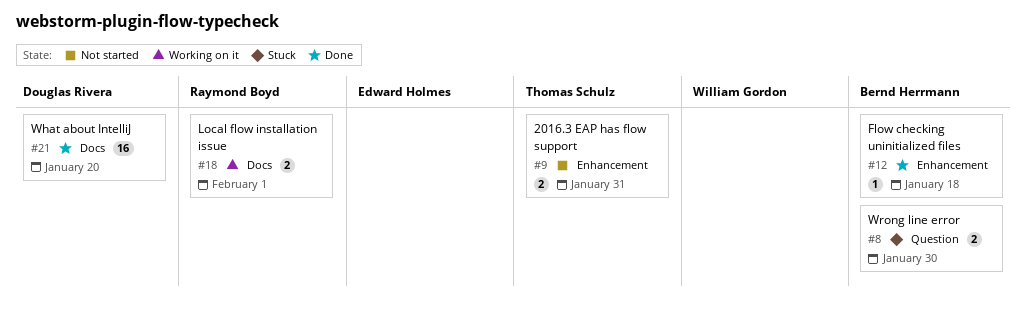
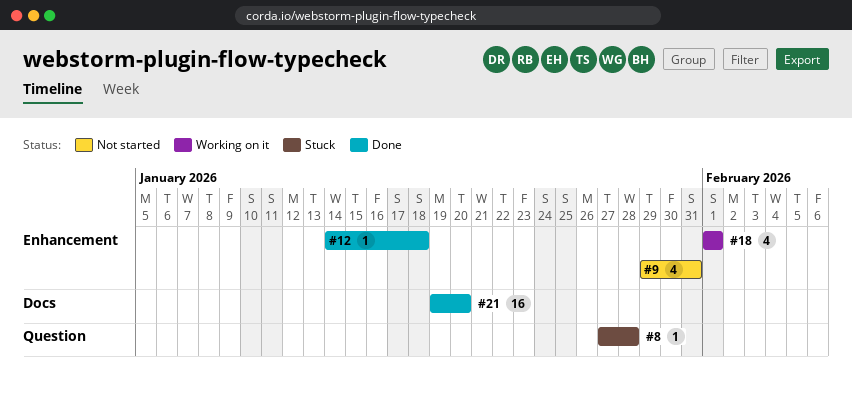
#8, estimate: 2 -> 1
#8, due: Jan 30 -> Jan 28
#9, estimate: 2 -> 4
#18, label: Docs -> Enhancement
#18, estimate: 2 -> 4

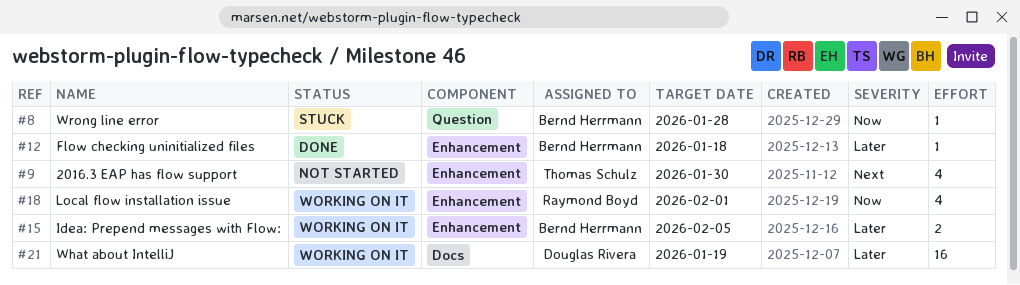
#9, due: Jan 31 -> Jan 30
#15: none -> present
#21, status: Done -> Working on it
#21, due: Jan 20 -> Jan 19

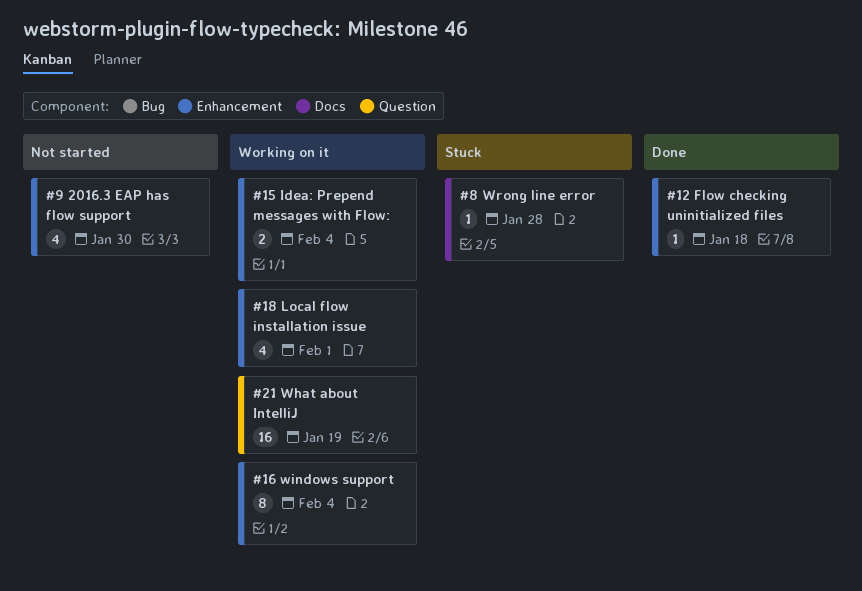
#8, label: Question -> Docs
#15, due: Feb 5 -> Feb 4
#16: none -> present
#21, label: Docs -> Question

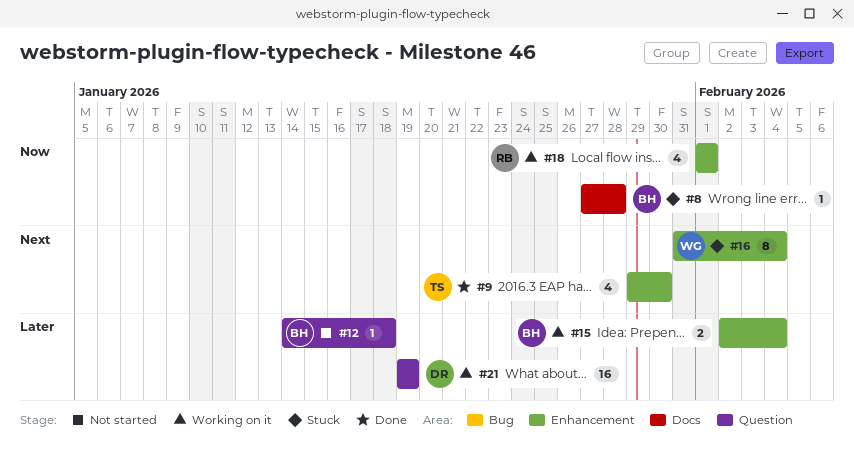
#9, status: Not started -> Done
#12, status: Done -> Not started
#12, label: Enhancement -> Question
#16, status: Working on it -> Stuck

